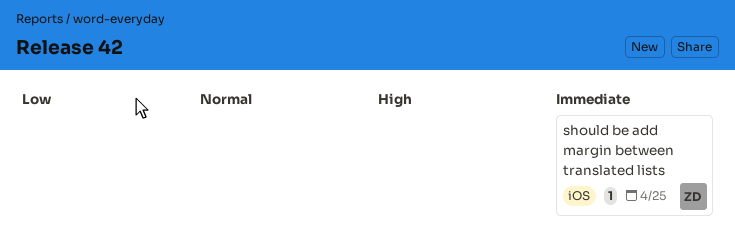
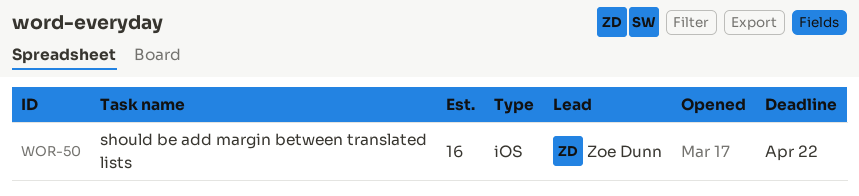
should be add margin between translated lists, estimate: 1 -> 16
should be add margin between translated lists, due: Apr 25 -> Apr 22

